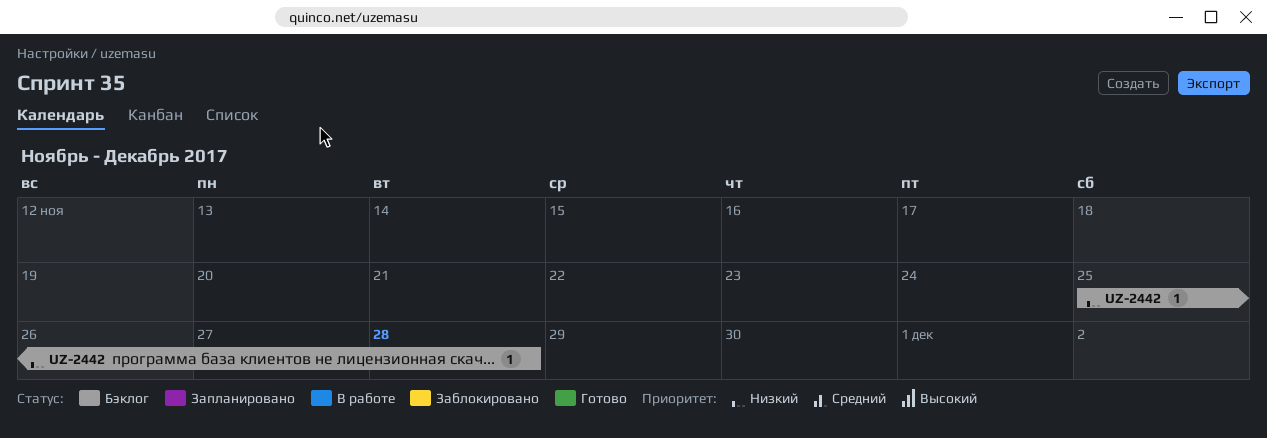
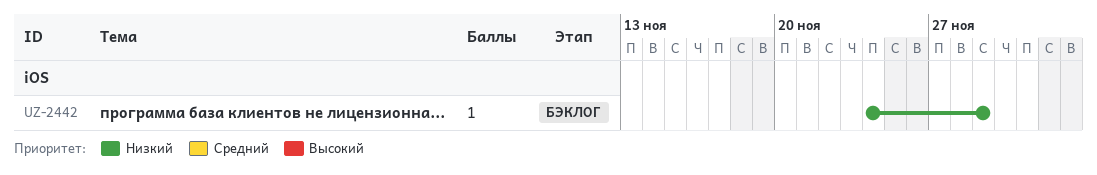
UZ-2442, start: Nov 25 -> Nov 24
UZ-2442, due: Nov 28 -> Nov 29

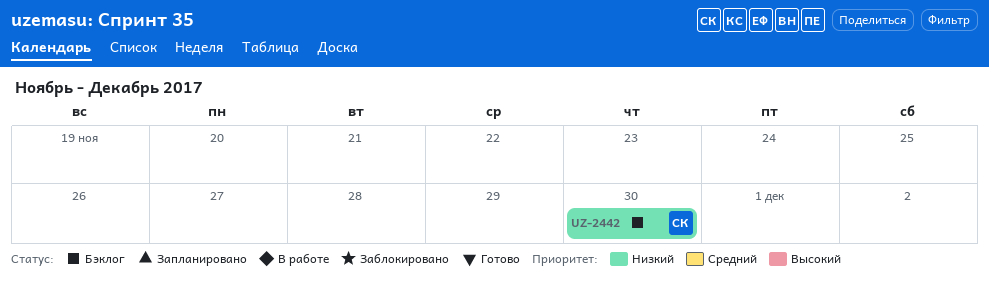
UZ-2442, due: Nov 29 -> Nov 30

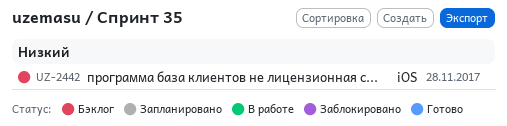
UZ-2442, due: Nov 30 -> Nov 28

